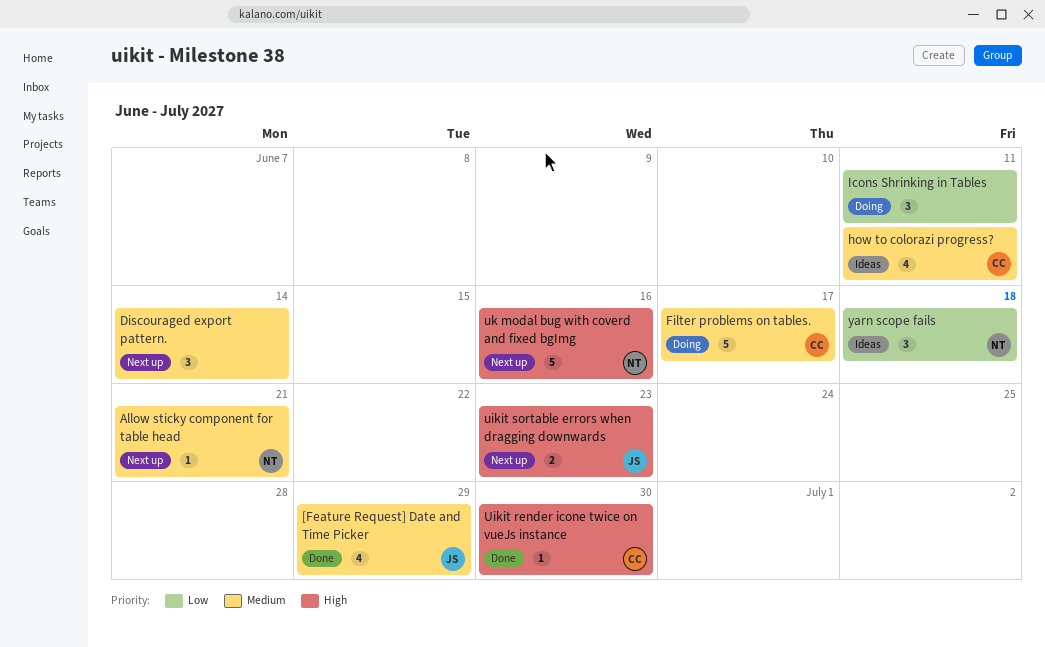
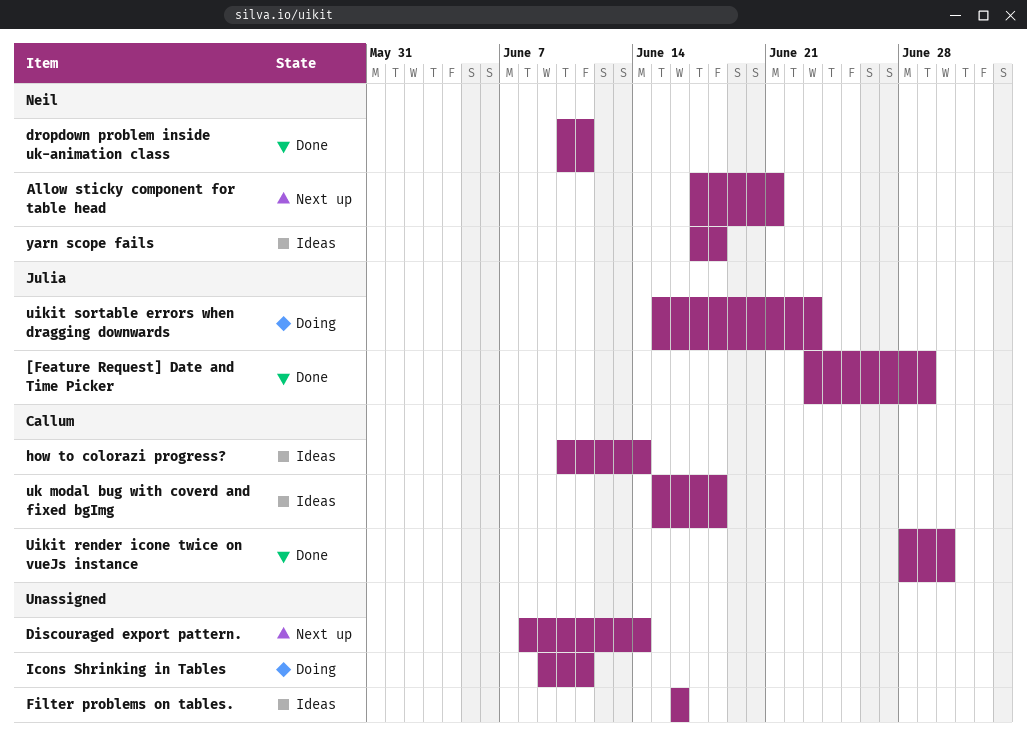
dropdown problem inside uk-animation class: none -> present
Filter problems on tables., status: Doing -> Ideas
Filter problems on tables., owner: Callum -> none
Filter problems on tables., due: Jun 17 -> Jun 16
how to colorazi progress?, due: Jun 11 -> Jun 14
uikit sortable errors when dragging downwards, status: Next up -> Doing
uk modal bug with coverd and fixed bgImg, status: Next up -> Ideas
uk modal bug with coverd and fixed bgImg, owner: Neil -> Callum
uk modal bug with coverd and fixed bgImg, due: Jun 16 -> Jun 18

